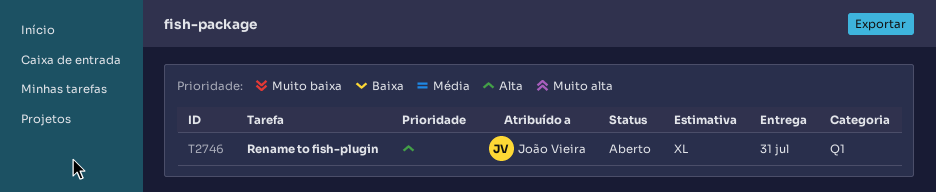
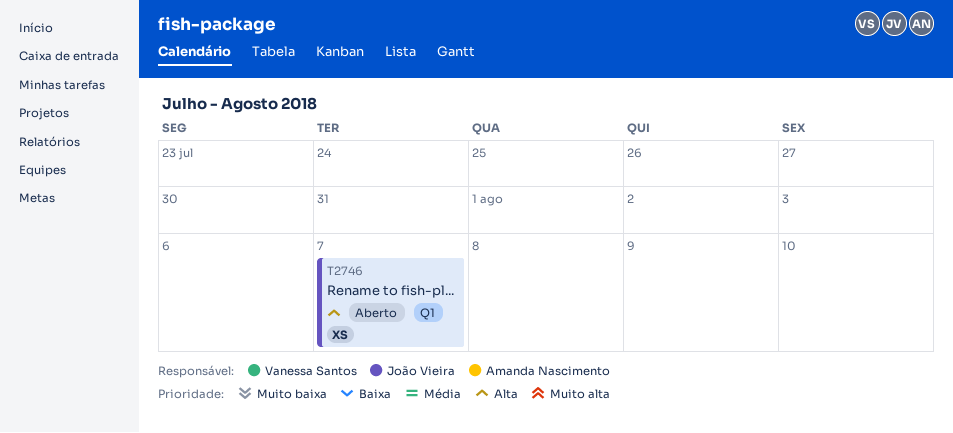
T2746, estimate: XL -> XS
T2746, due: Jul 31 -> Aug 7

